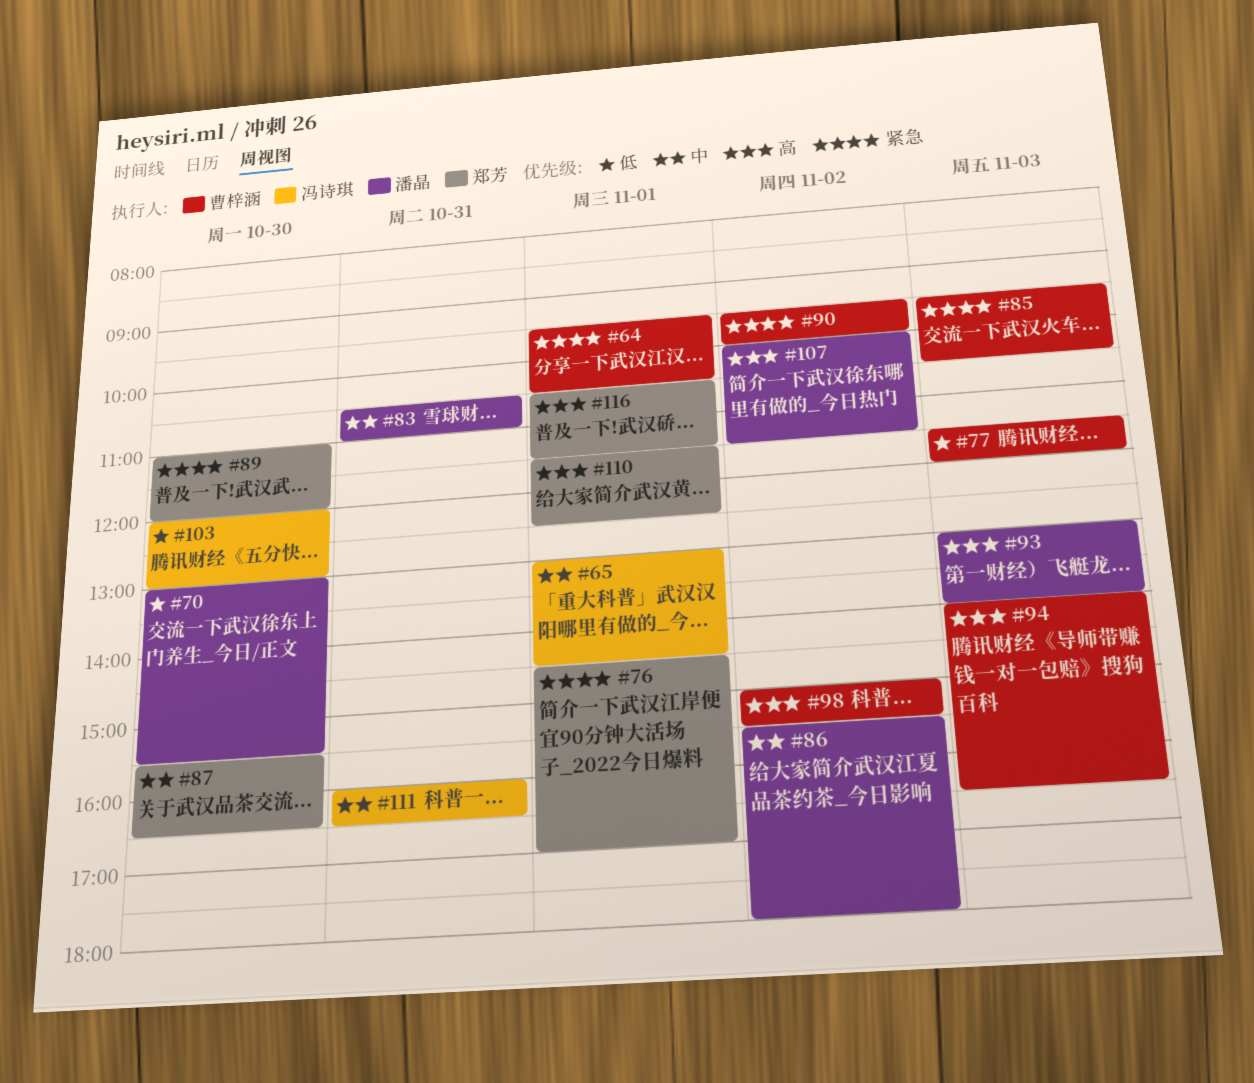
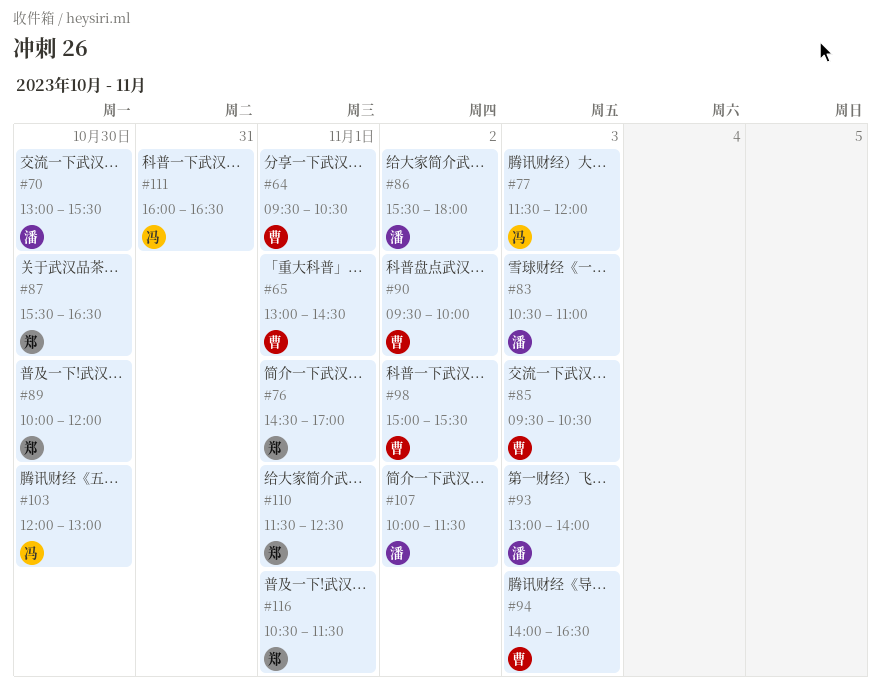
#65, owner: 冯诗琪 -> 曹梓涵
#77, owner: 曹梓涵 -> 冯诗琪
#83, day: Oct 31 -> Nov 3
#89, begins: 11:00 -> 10:00

